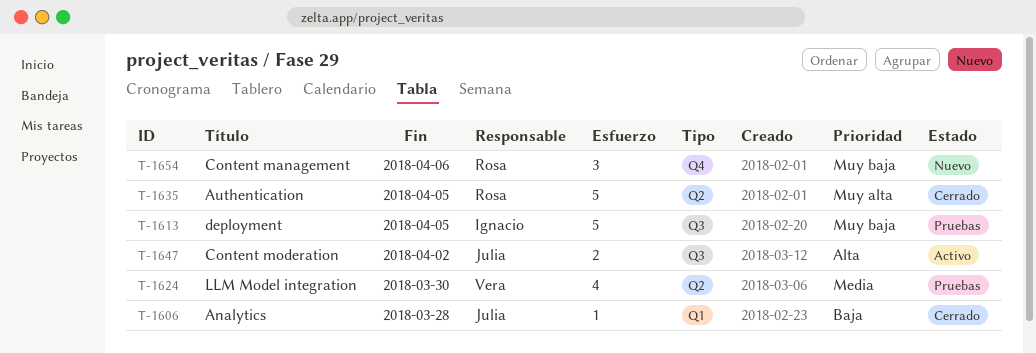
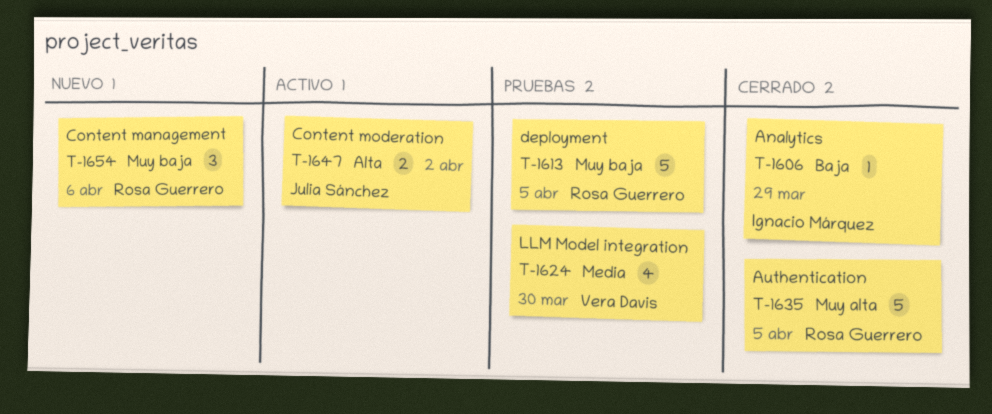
T-1606, owner: Julia Sánchez -> Ignacio Márquez
T-1606, due: Mar 28 -> Mar 29
T-1613, owner: Ignacio Márquez -> Rosa Guerrero

